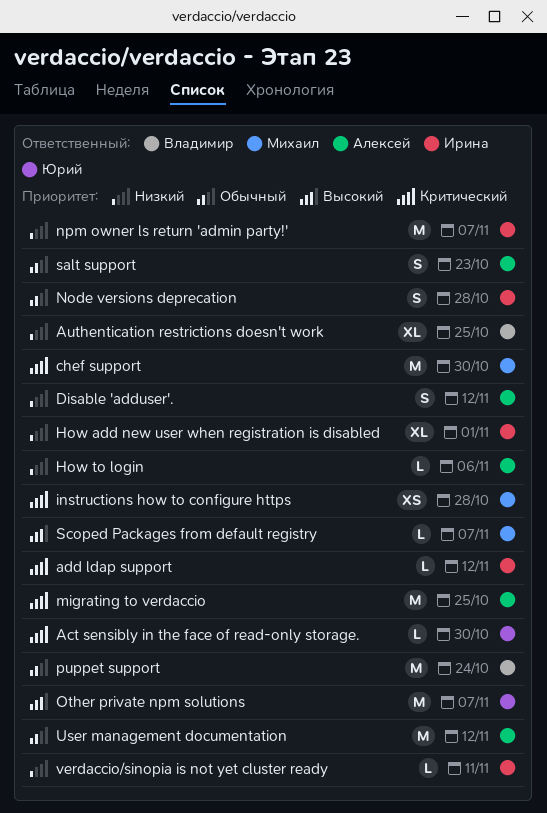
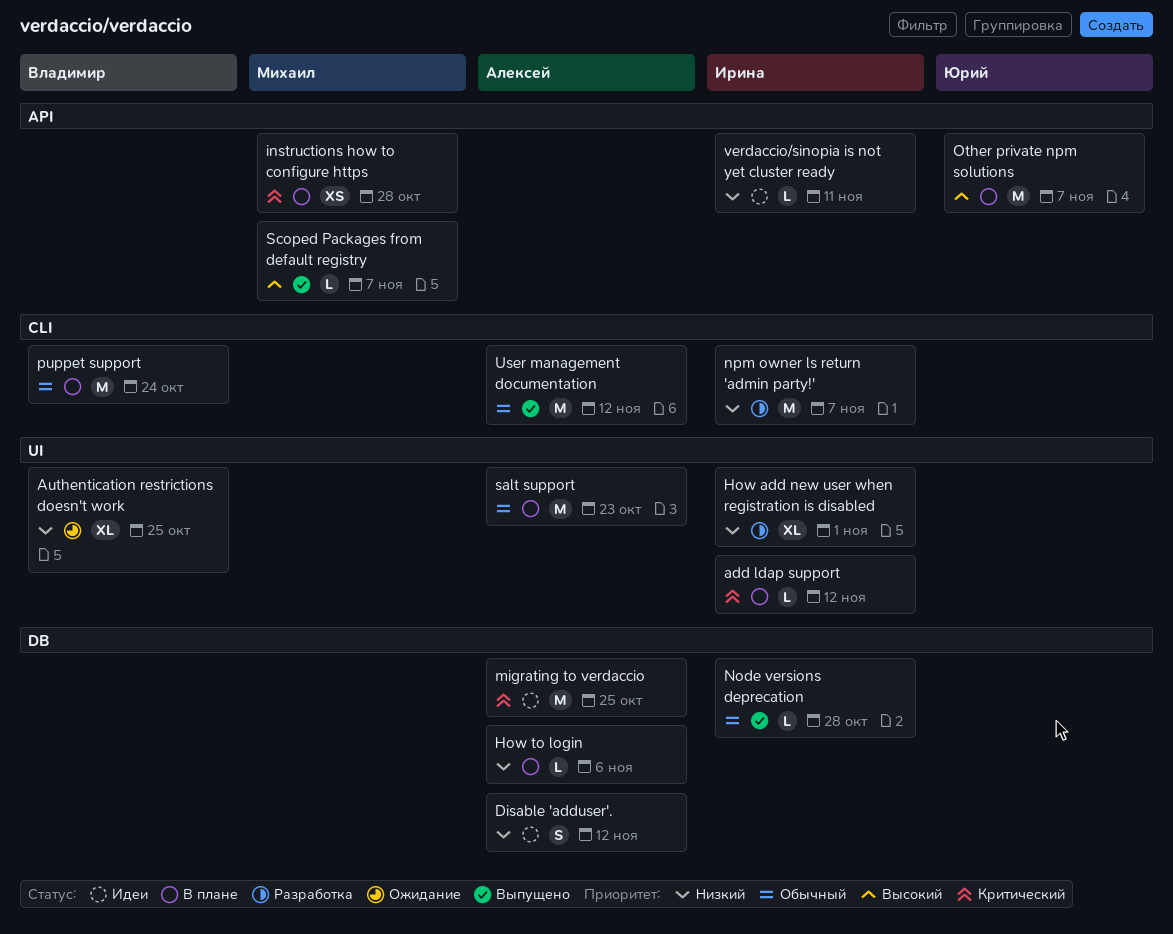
Act sensibly in the face of read-only storage.: present -> none
chef support: present -> none
Node versions deprecation, estimate: S -> L
salt support, estimate: S -> M

